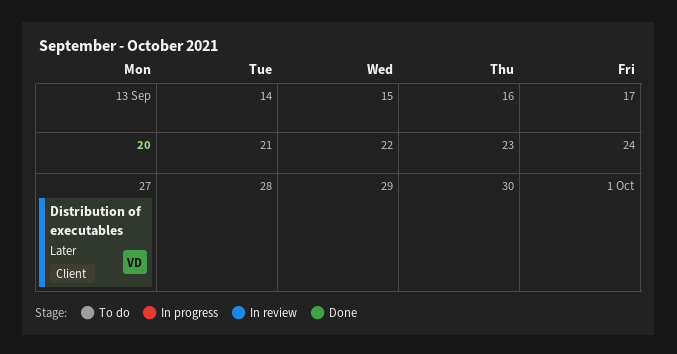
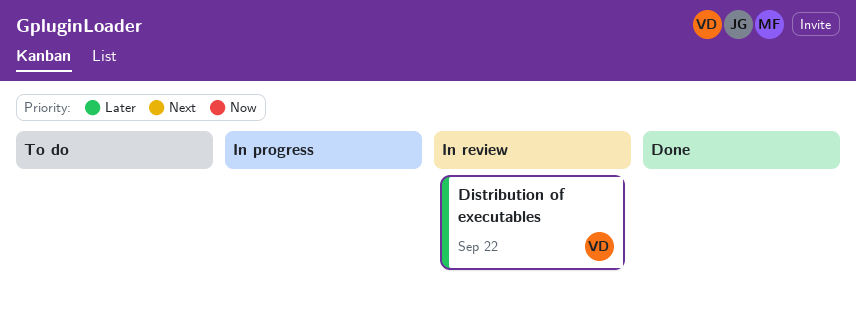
Distribution of executables, due: Sep 27 -> Sep 22

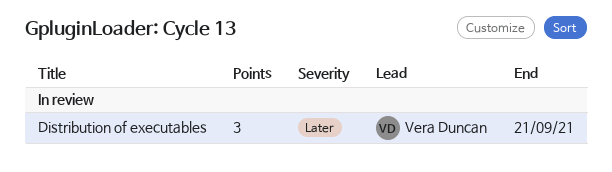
Distribution of executables, due: Sep 22 -> Sep 21

